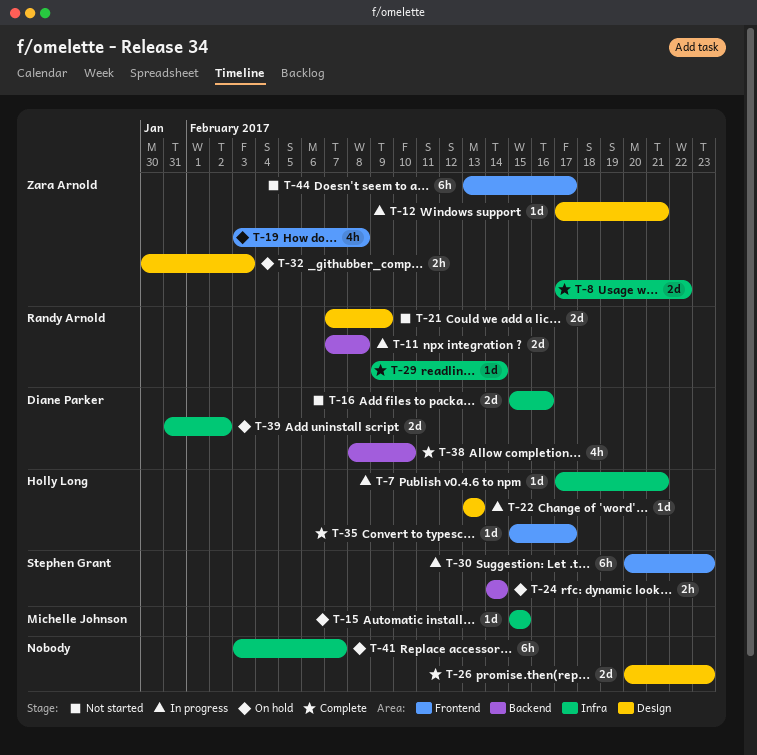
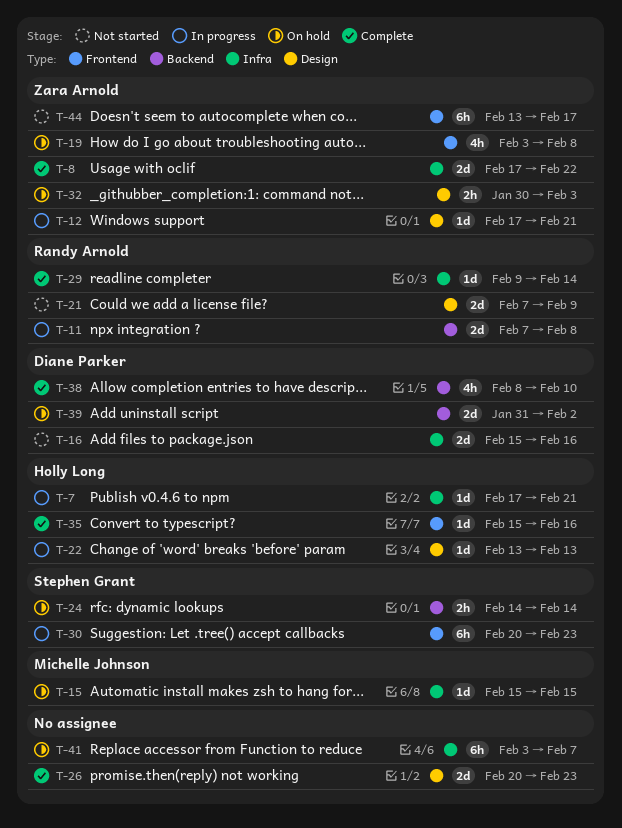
T-35, due: Feb 17 -> Feb 16
T-39, label: Infra -> Backend

